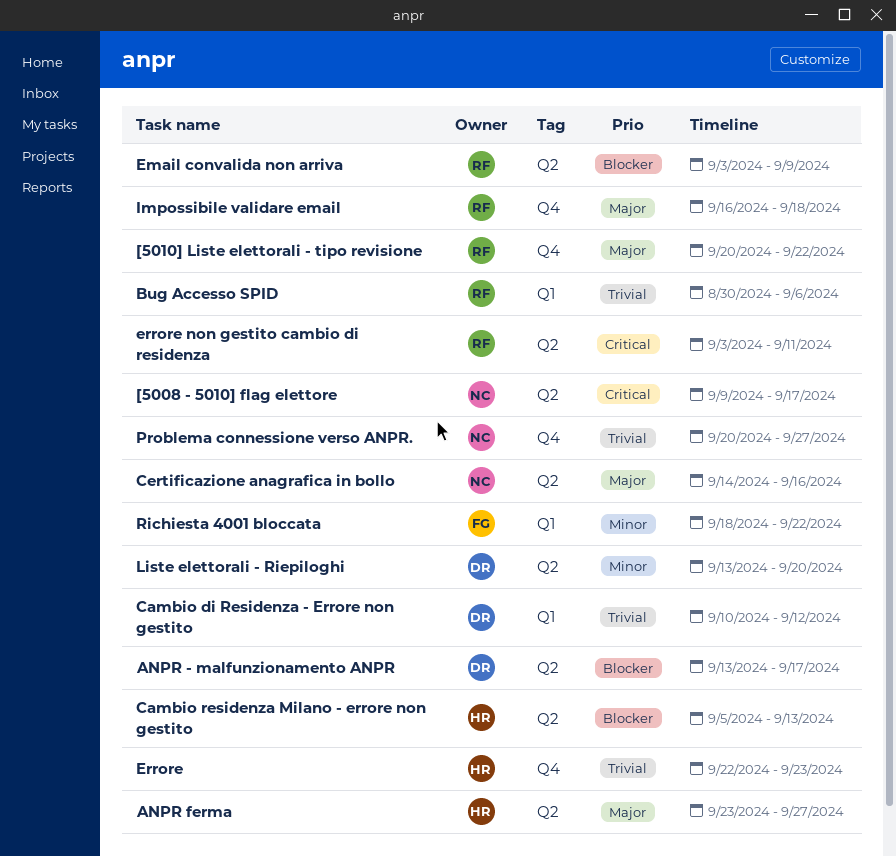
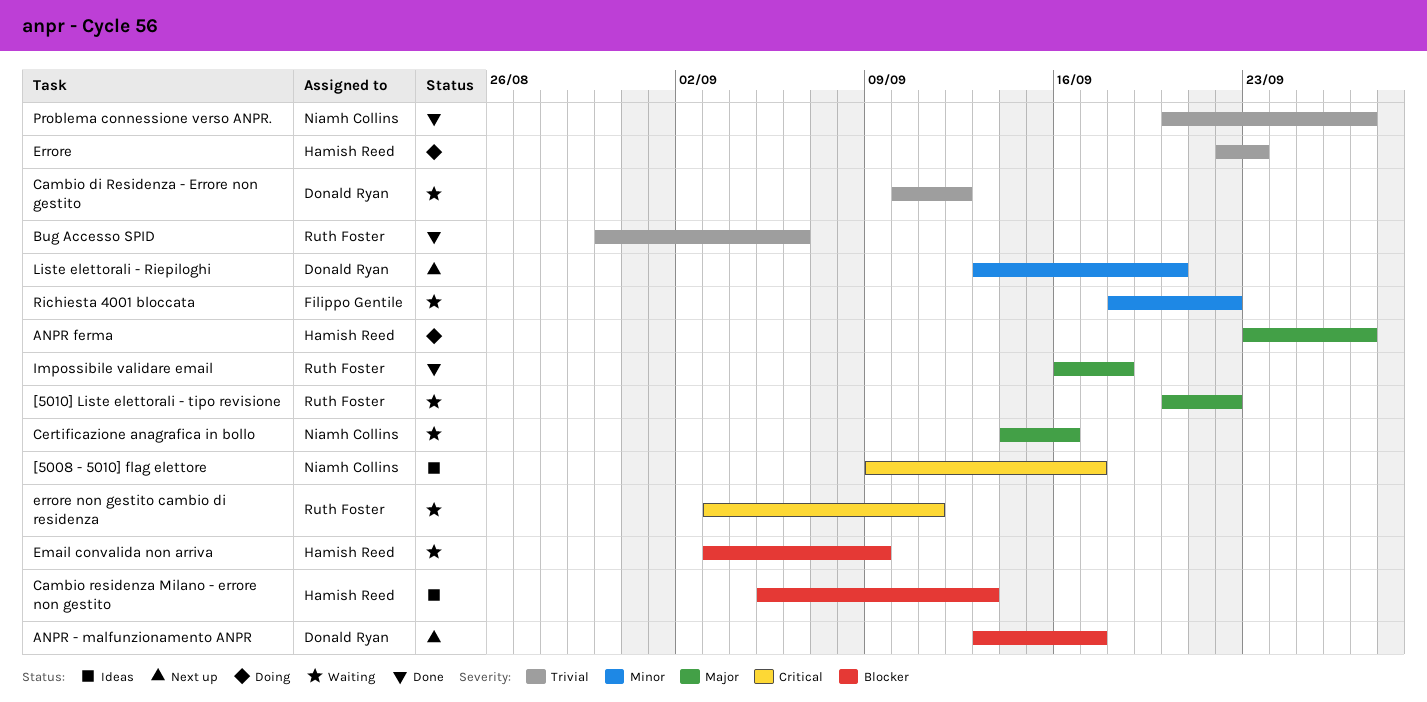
Email convalida non arriva, owner: Ruth Foster -> Hamish Reed

